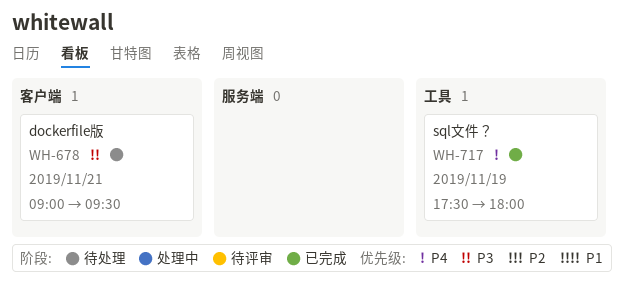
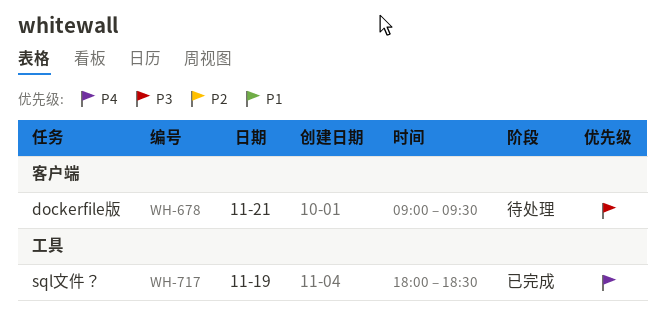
WH-717, begins: 17:30 -> 18:00
WH-717, ends: 18:00 -> 18:30

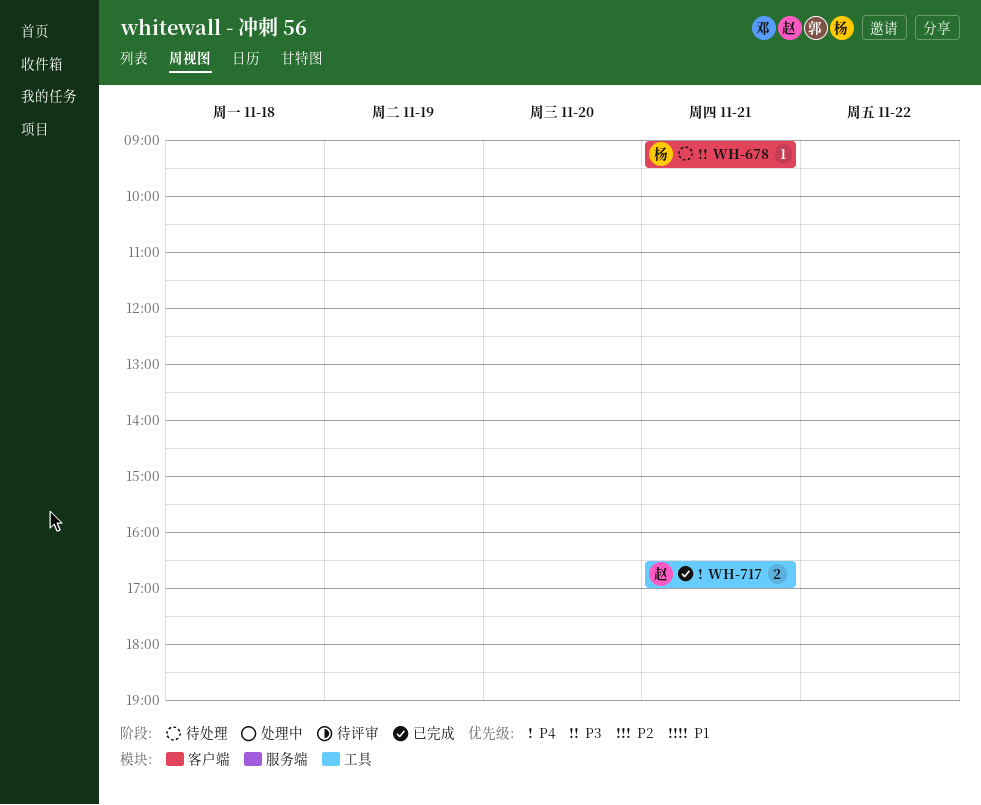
WH-717, day: Nov 19 -> Nov 21
WH-717, begins: 18:00 -> 16:30
WH-717, ends: 18:30 -> 17:00

